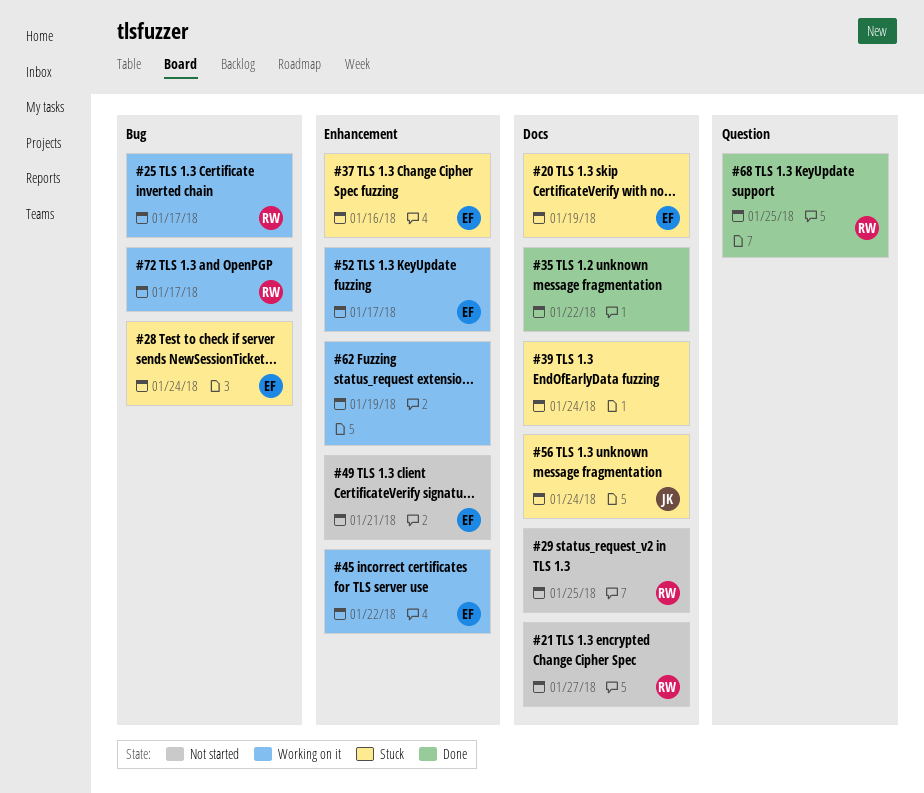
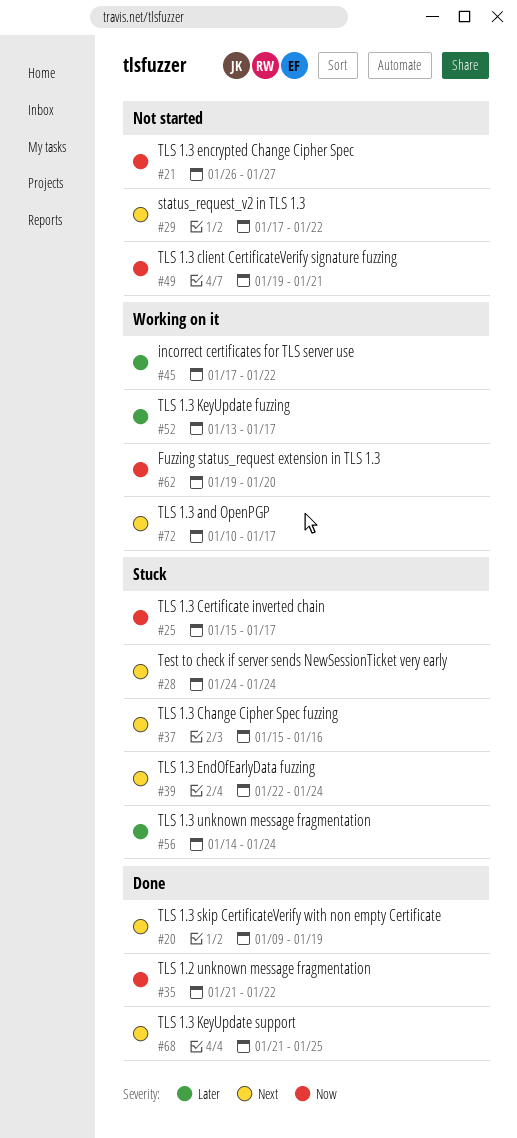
#20, status: Stuck -> Done
#25, status: Working on it -> Stuck
#29, due: Jan 25 -> Jan 22
#62, due: Jan 19 -> Jan 20

